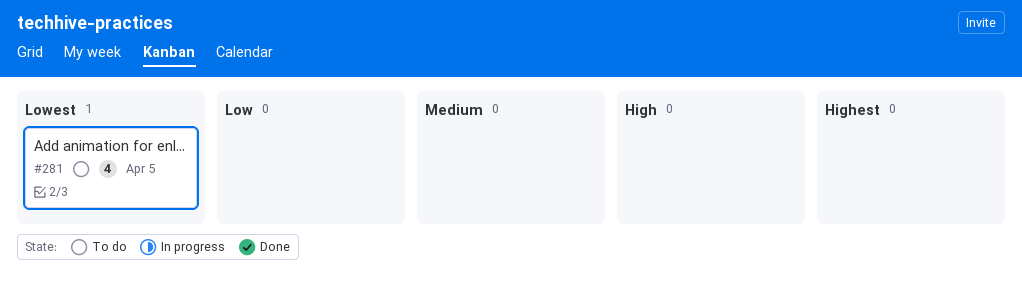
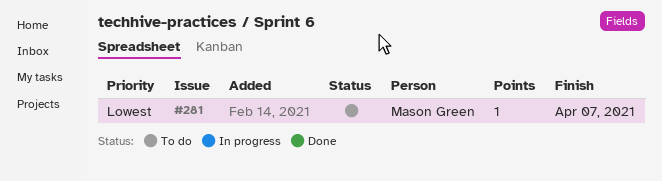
#281, estimate: 4 -> 1
#281, due: Apr 5 -> Apr 7

